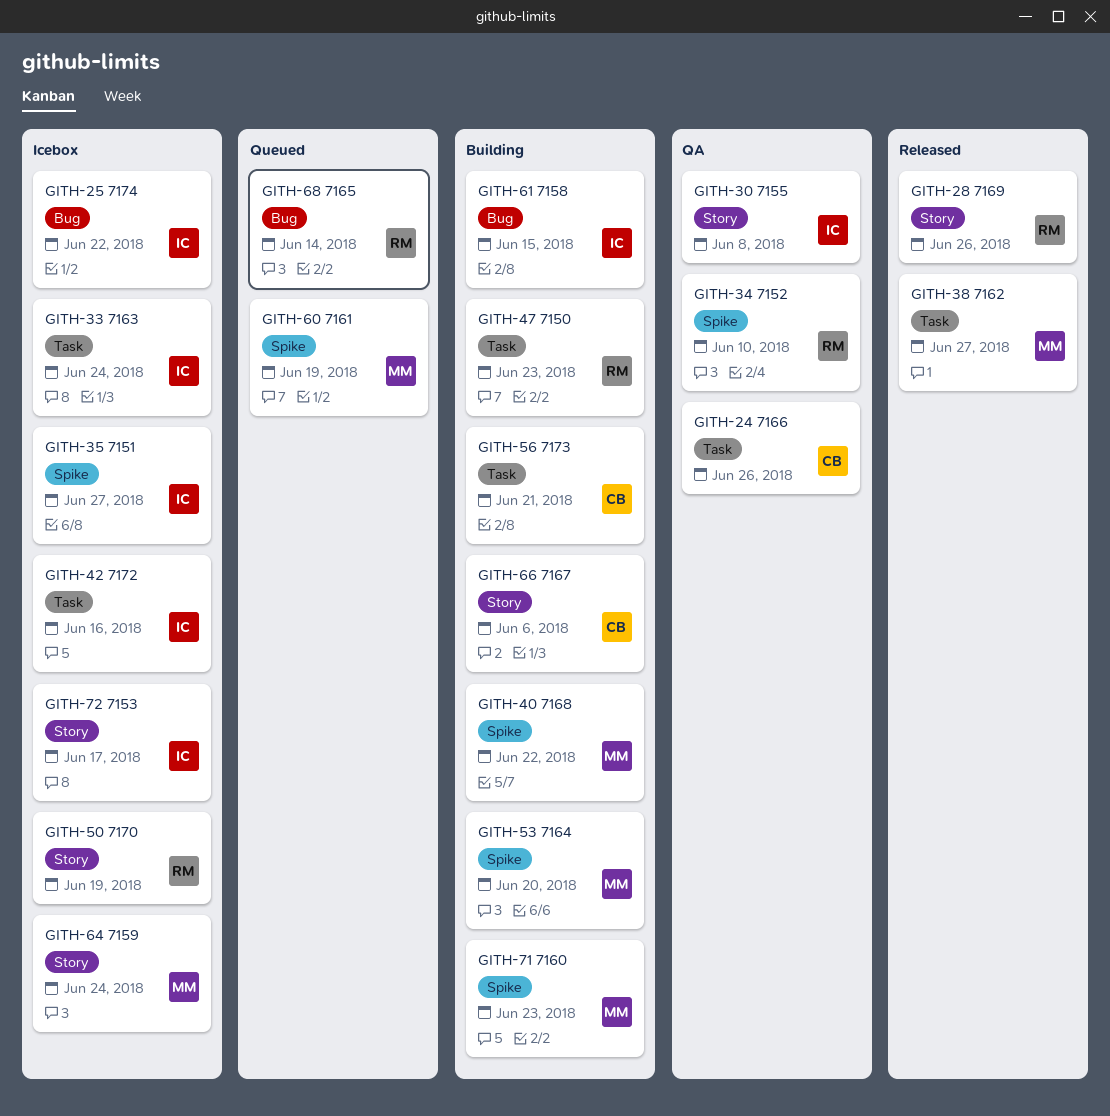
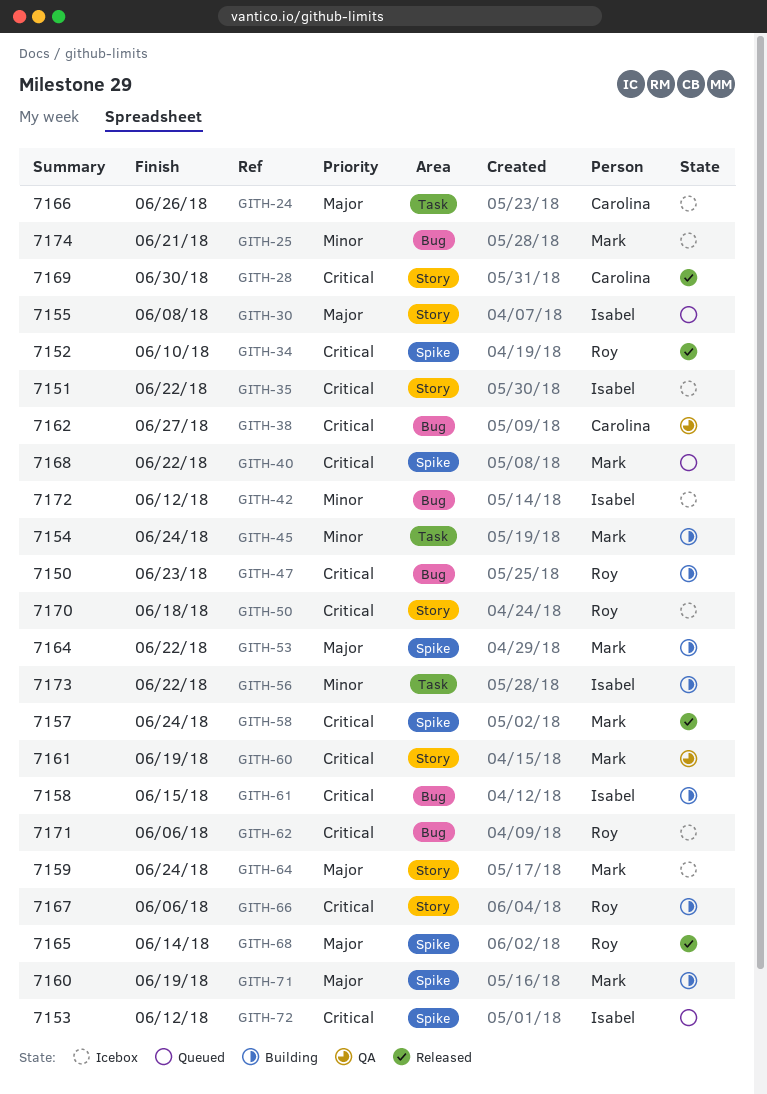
GITH-24, status: QA -> Icebox
GITH-25, owner: Isabel -> Mark
GITH-25, due: Jun 22 -> Jun 21
GITH-28, owner: Roy -> Carolina
GITH-28, due: Jun 26 -> Jun 30
GITH-30, status: QA -> Queued
GITH-33: present -> none
GITH-34, status: QA -> Released
GITH-35, label: Spike -> Story
GITH-35, due: Jun 27 -> Jun 22
GITH-38, status: Released -> QA
GITH-38, owner: Mark -> Carolina
GITH-38, label: Task -> Bug
GITH-40, status: Building -> Queued
GITH-42, label: Task -> Bug
GITH-42, due: Jun 16 -> Jun 12
GITH-45: none -> present
GITH-47, label: Task -> Bug
GITH-50, due: Jun 19 -> Jun 18
GITH-53, due: Jun 20 -> Jun 22
GITH-56, owner: Carolina -> Isabel
GITH-56, due: Jun 21 -> Jun 22
GITH-58: none -> present
GITH-60, status: Queued -> QA
GITH-60, label: Spike -> Story
GITH-62: none -> present
GITH-66, owner: Carolina -> Roy
GITH-68, status: Queued -> Released
GITH-68, label: Bug -> Spike
GITH-71, due: Jun 23 -> Jun 19
GITH-72, status: Icebox -> Queued
GITH-72, label: Story -> Spike
GITH-72, due: Jun 17 -> Jun 12

